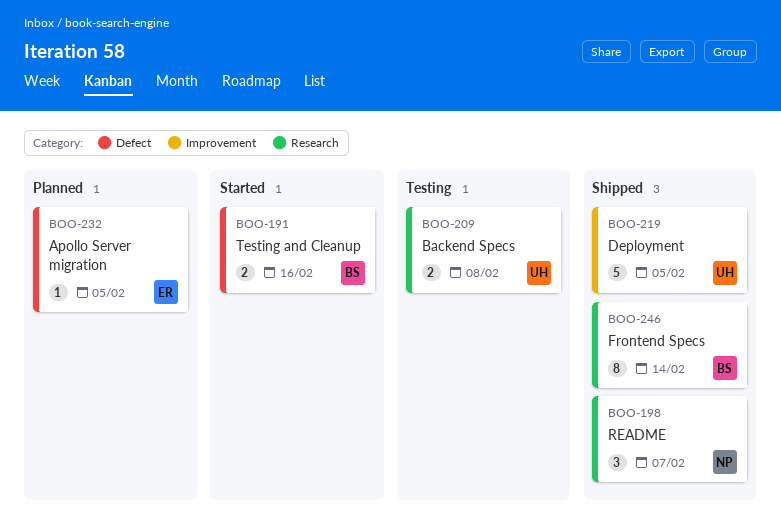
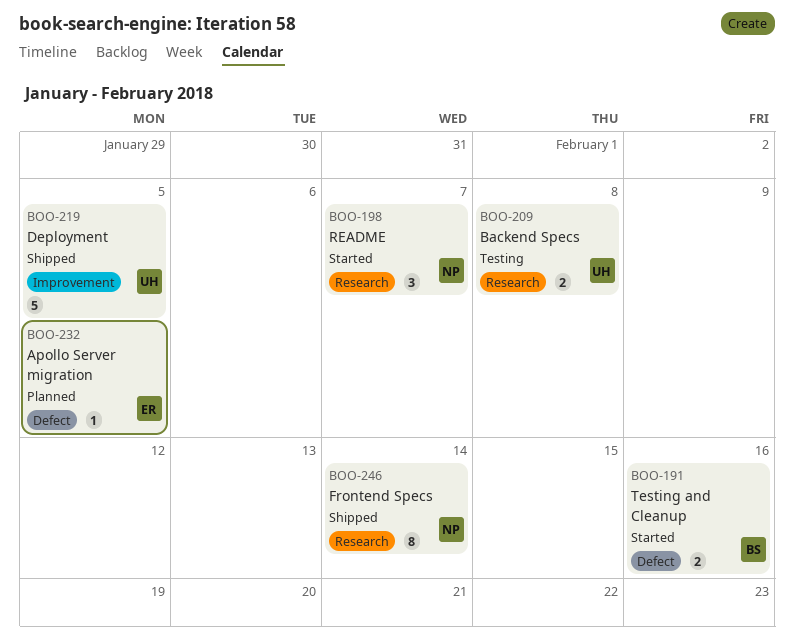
BOO-198, status: Shipped -> Started
BOO-246, owner: BS -> NP

